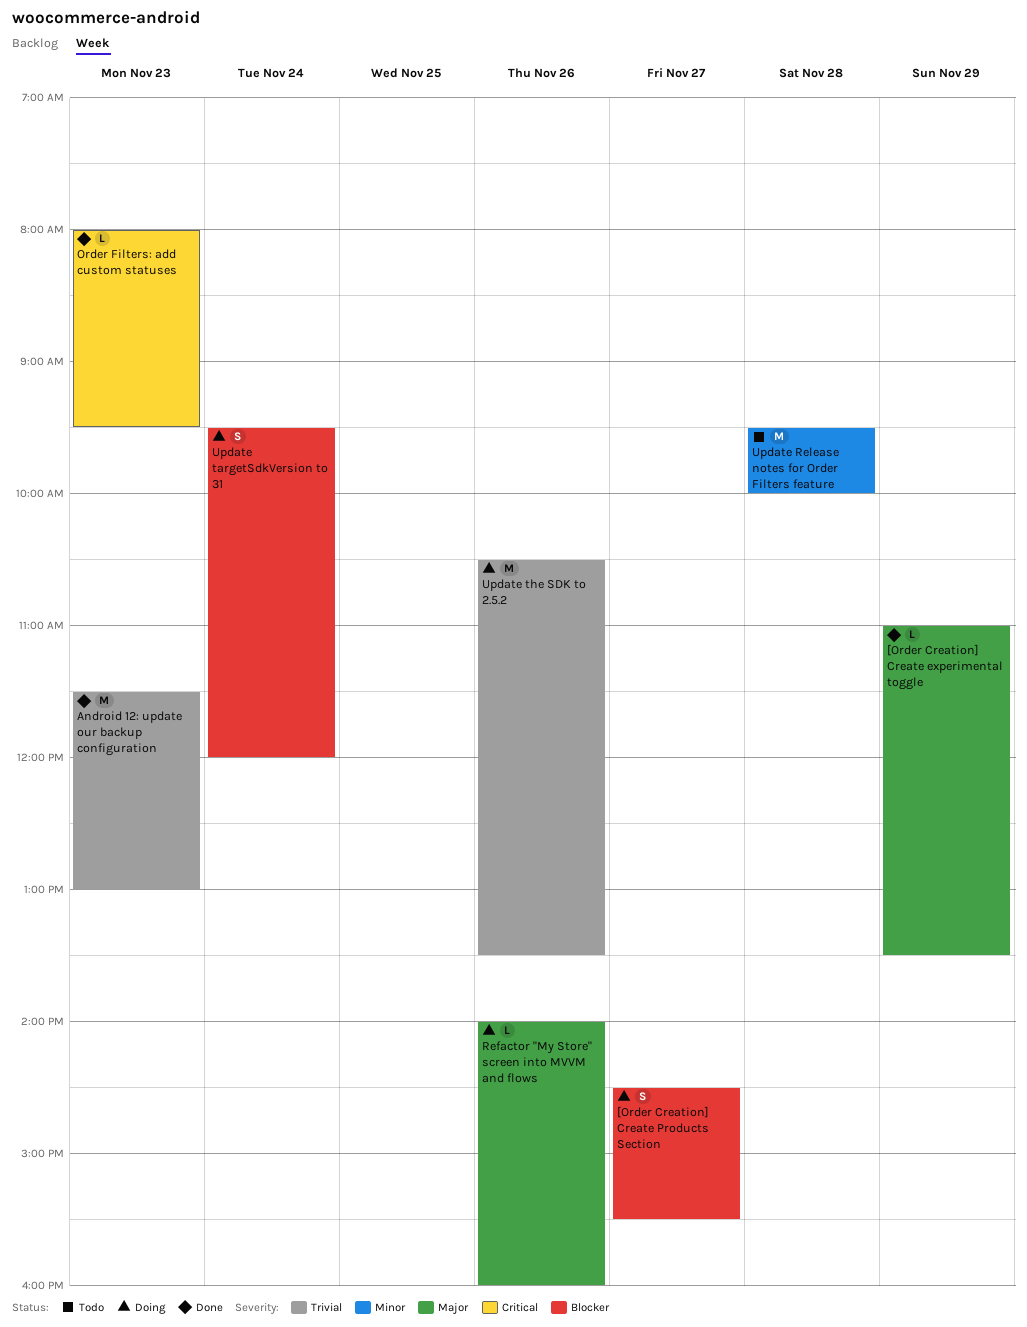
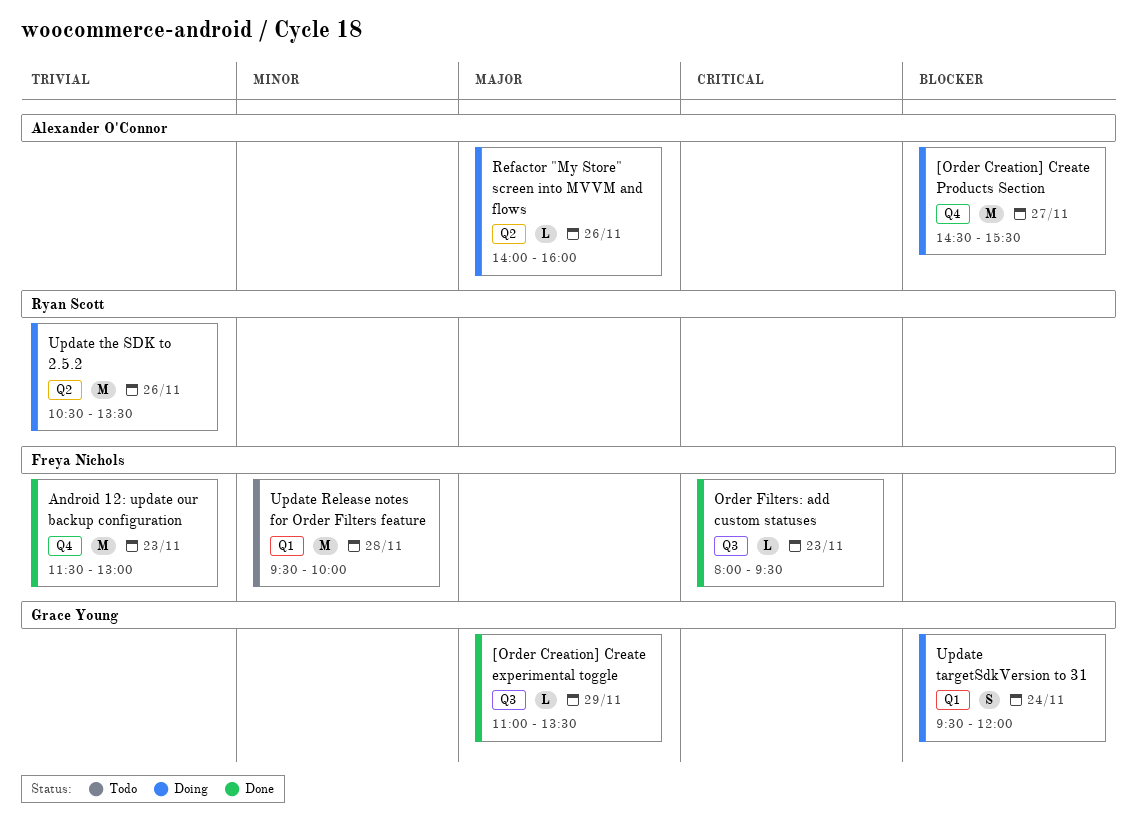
[Order Creation] Create Products Section, estimate: S -> M

